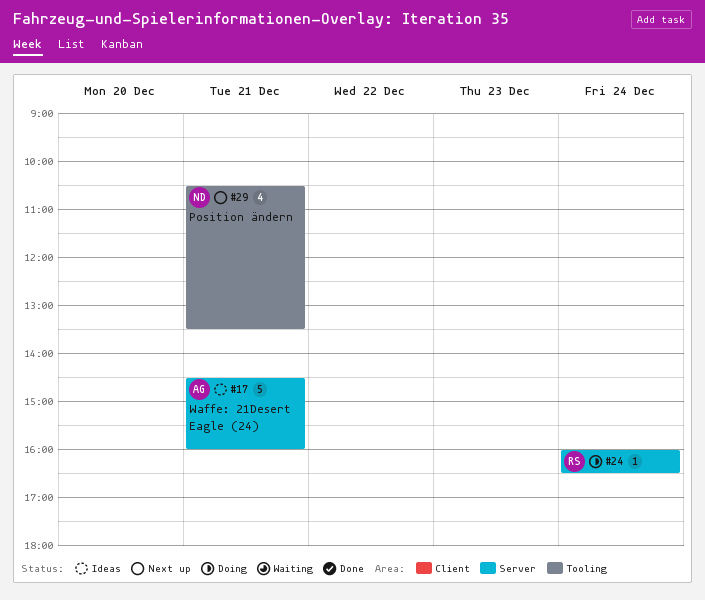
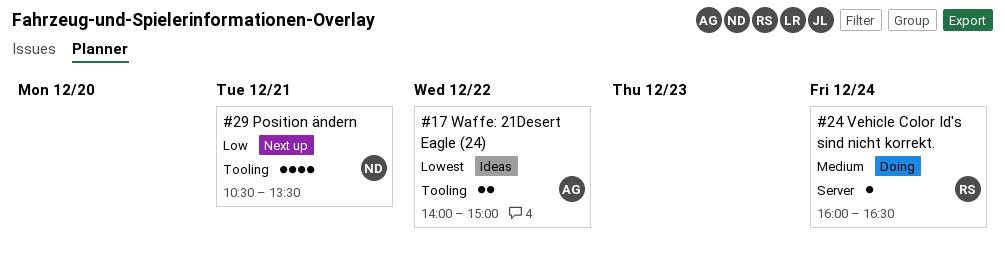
#17, label: Server -> Tooling
#17, estimate: 5 -> 2
#17, day: Dec 21 -> Dec 22
#17, begins: 14:30 -> 14:00
#17, ends: 16:00 -> 15:00

